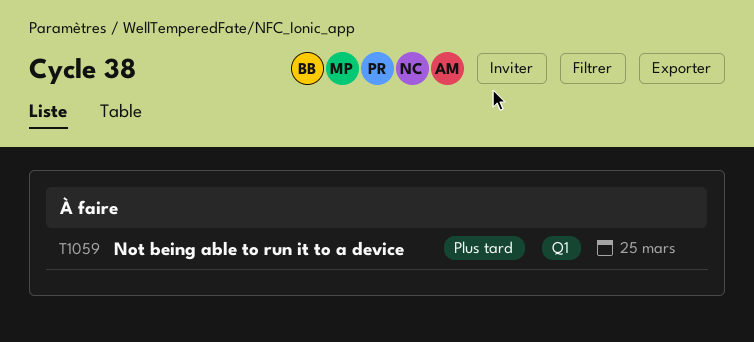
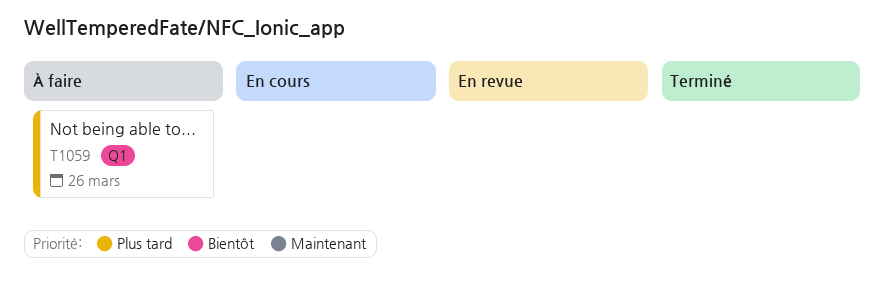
T1059, due: Mar 25 -> Mar 26

